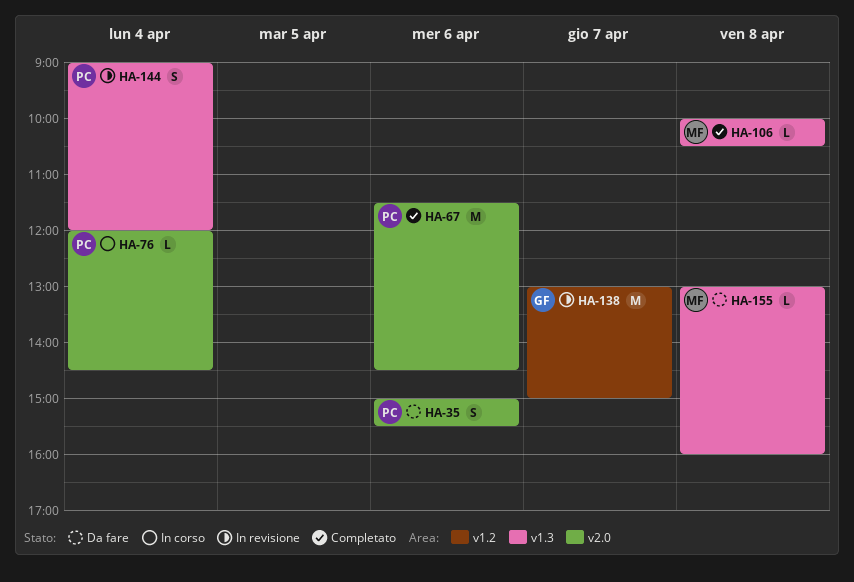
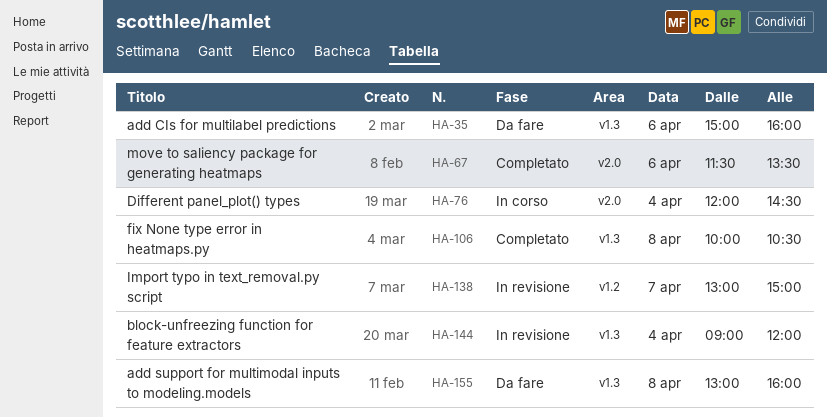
HA-35, label: v2.0 -> v1.3
HA-35, ends: 15:30 -> 16:00
HA-67, ends: 14:30 -> 13:30

